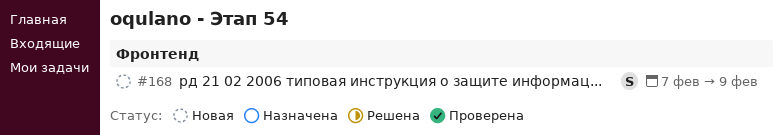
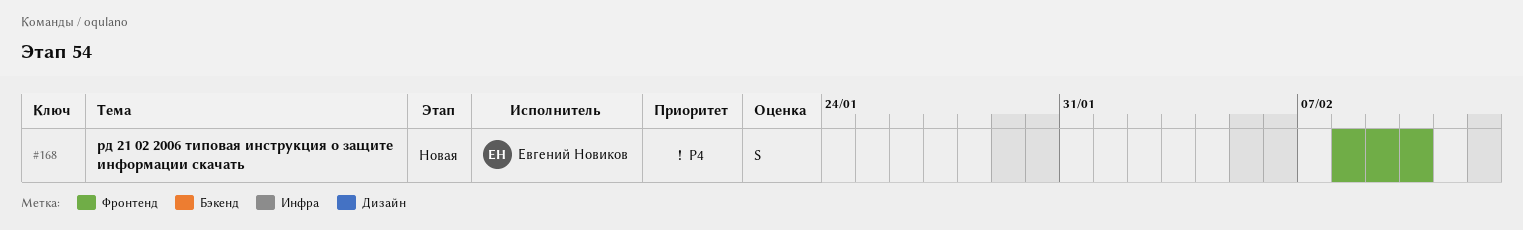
#168, start: Feb 7 -> Feb 8
#168, due: Feb 9 -> Feb 10

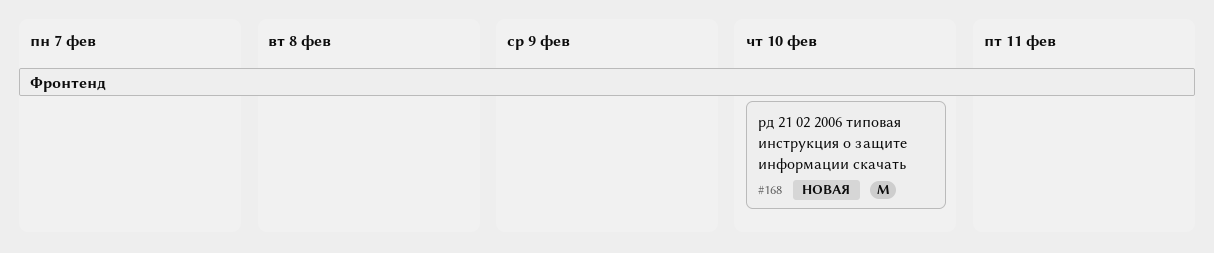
#168, estimate: S -> M

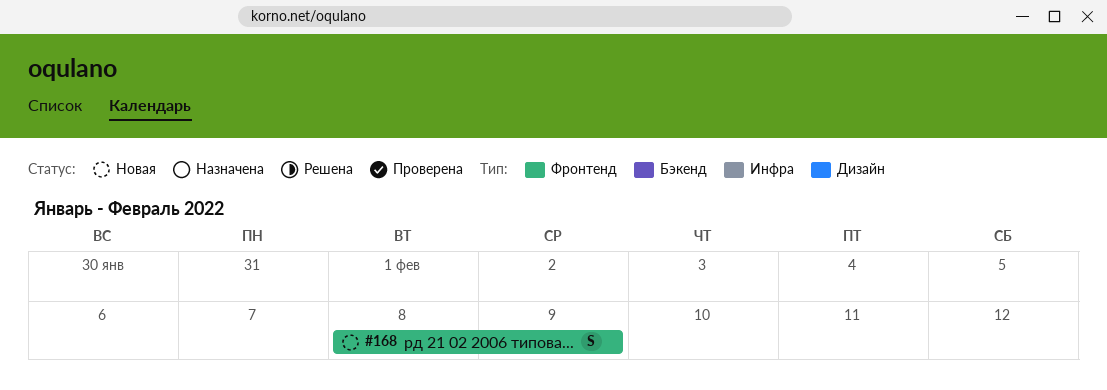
#168, estimate: M -> S
#168, due: Feb 10 -> Feb 9

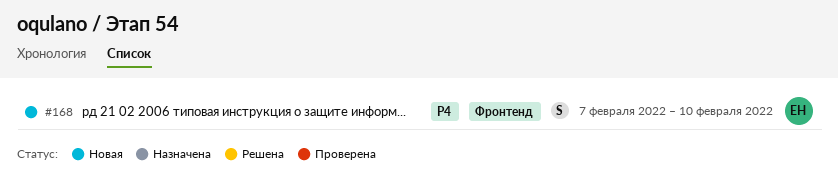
#168, start: Feb 8 -> Feb 7
#168, due: Feb 9 -> Feb 10

